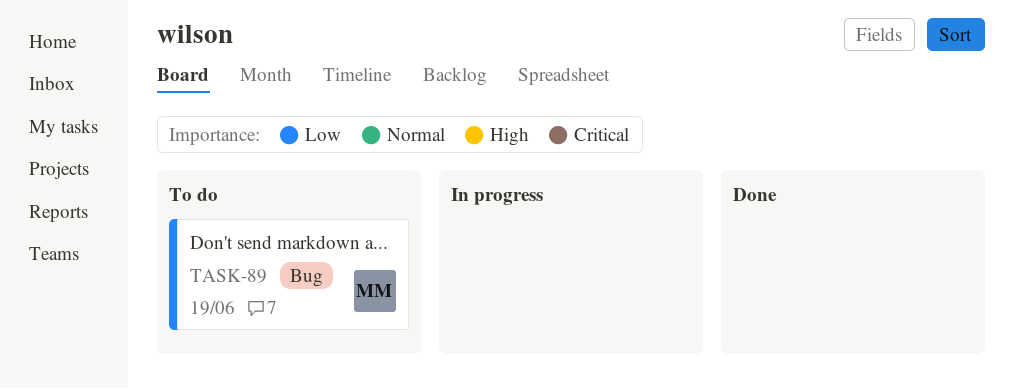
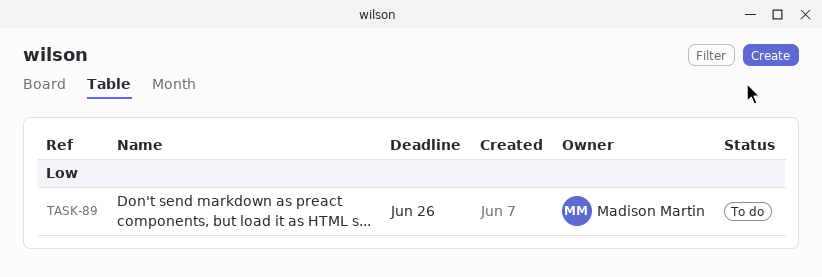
TASK-89, due: Jun 19 -> Jun 26

